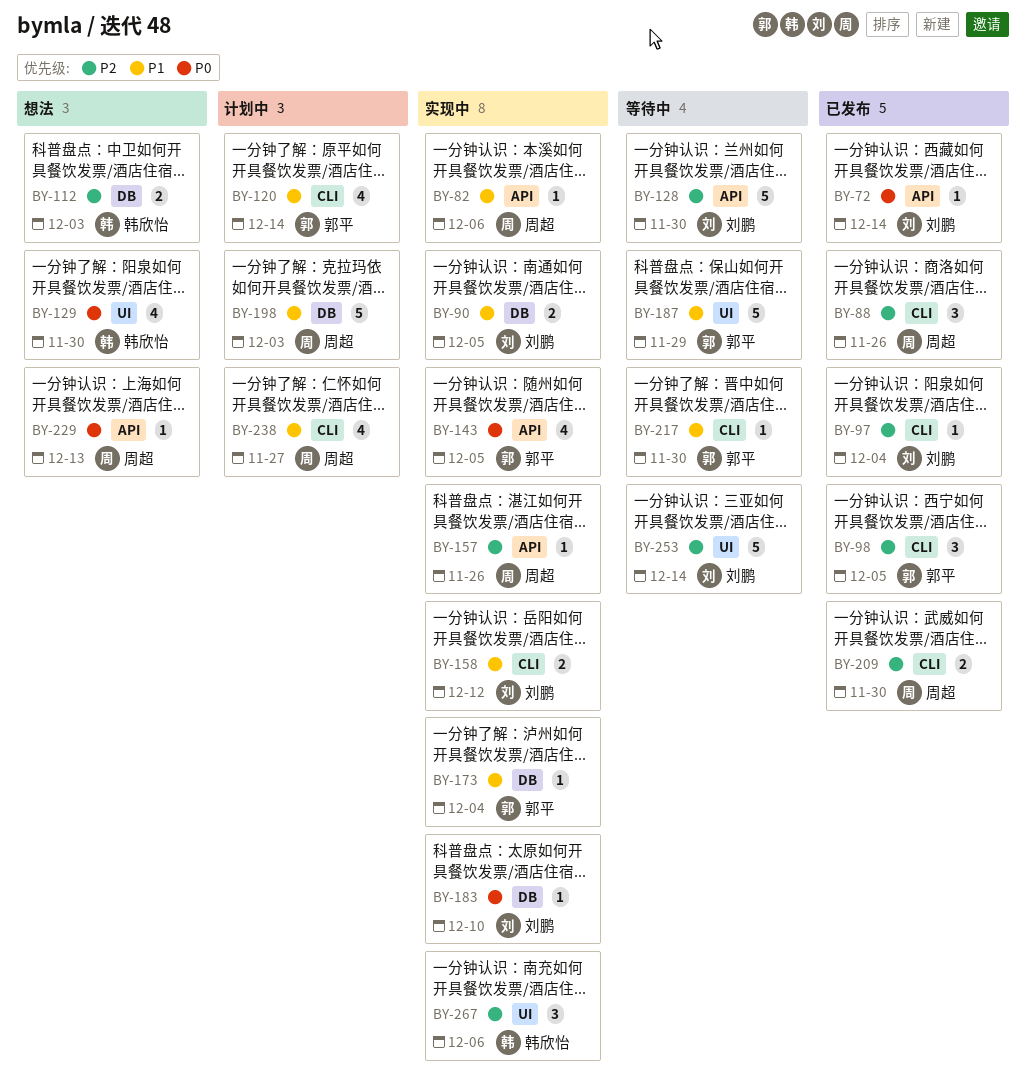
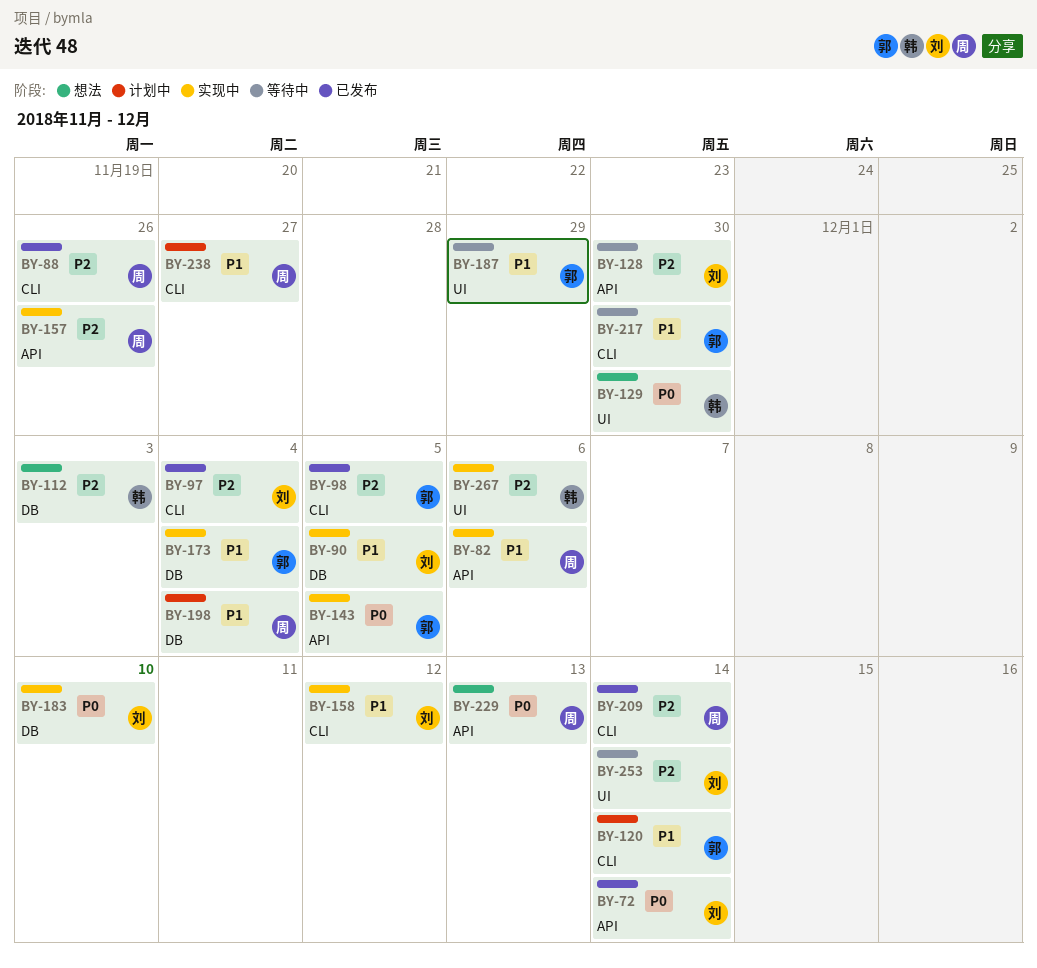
BY-198, due: Dec 3 -> Dec 4
BY-209, due: Nov 30 -> Dec 14

